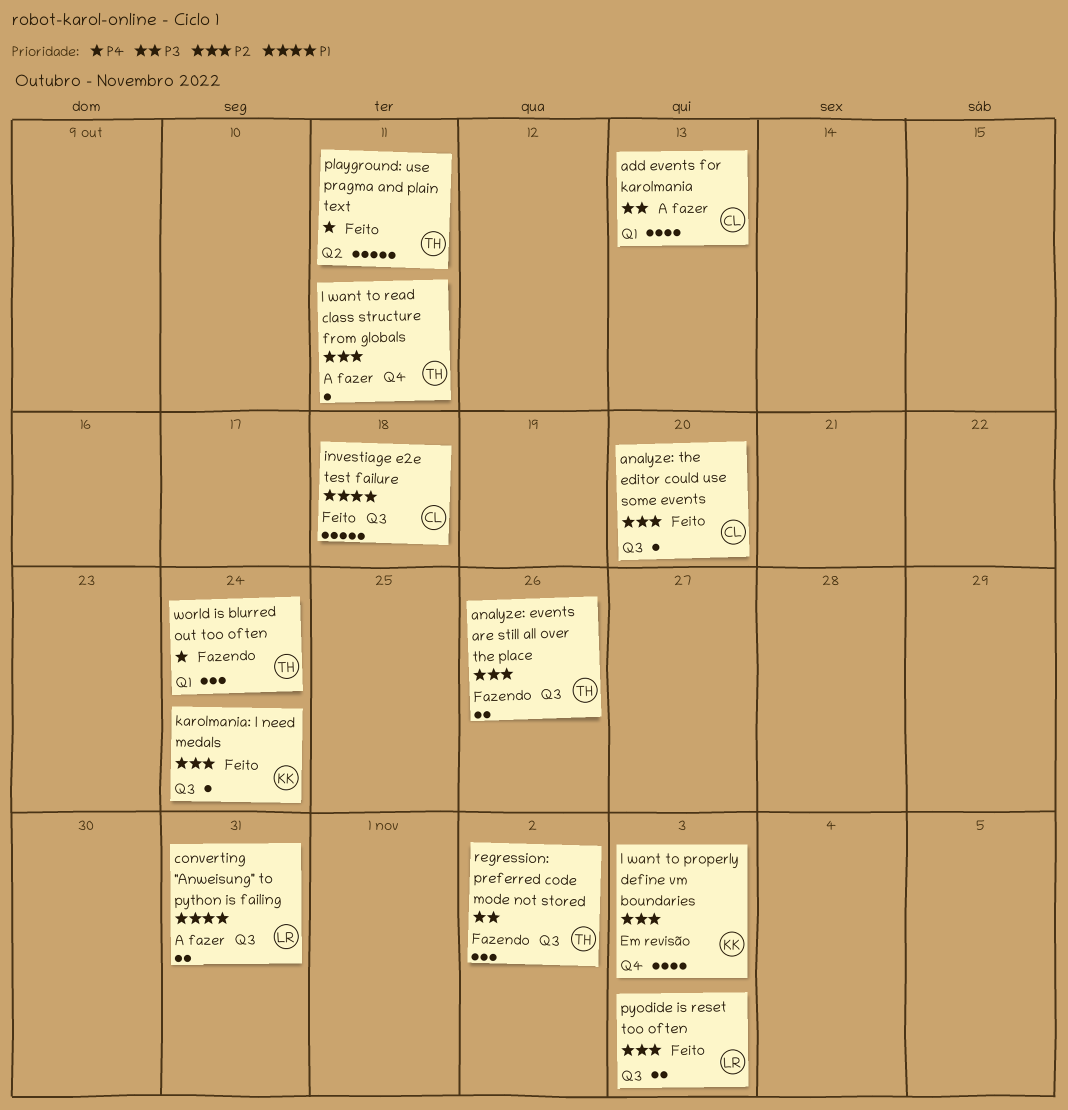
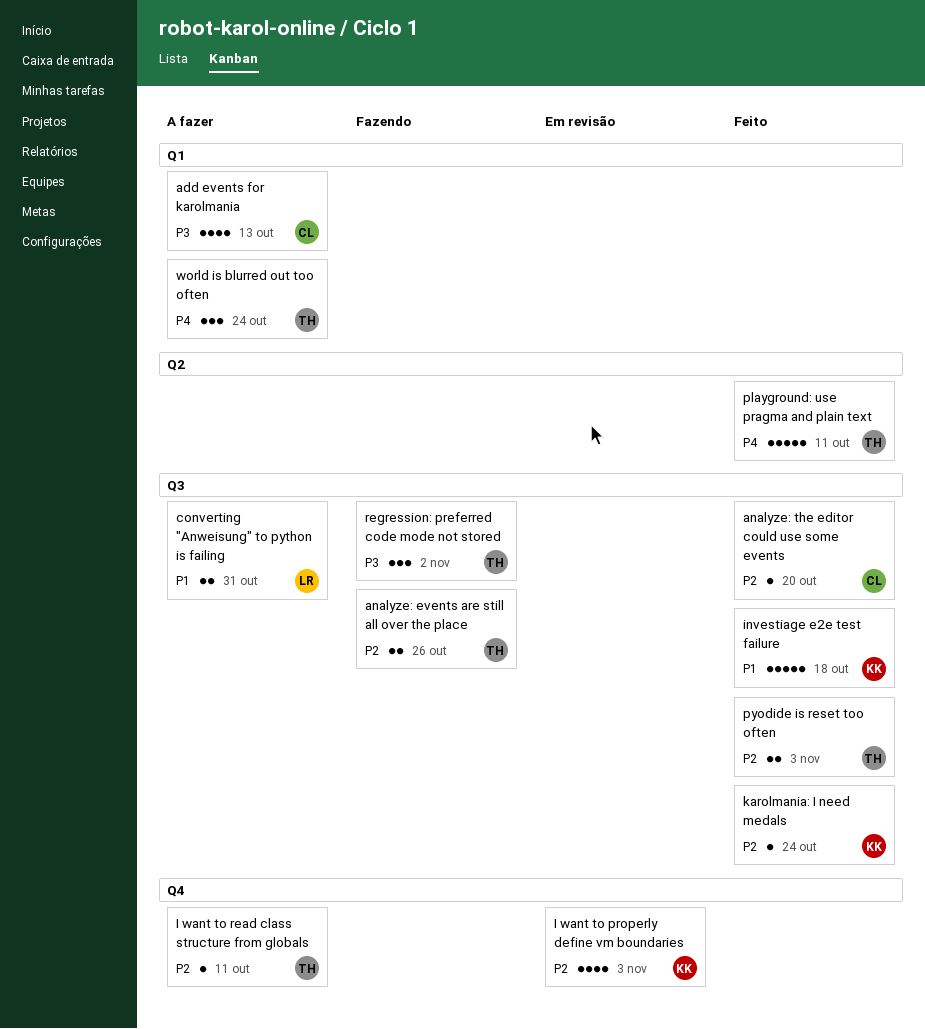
investiage e2e test failure, owner: CL -> KK
pyodide is reset too often, owner: LR -> TH
world is blurred out too often, status: Fazendo -> A fazer

